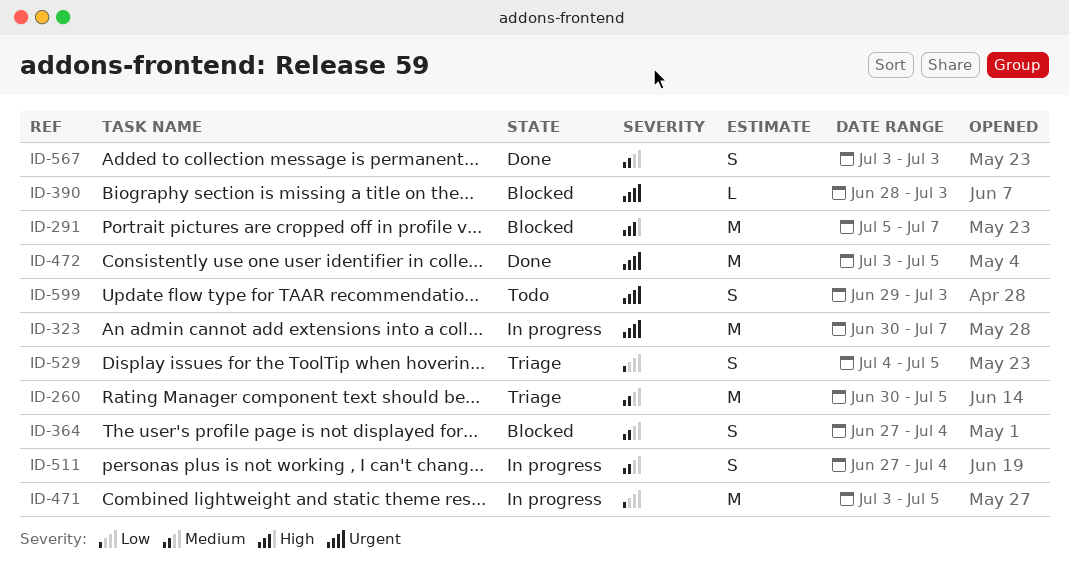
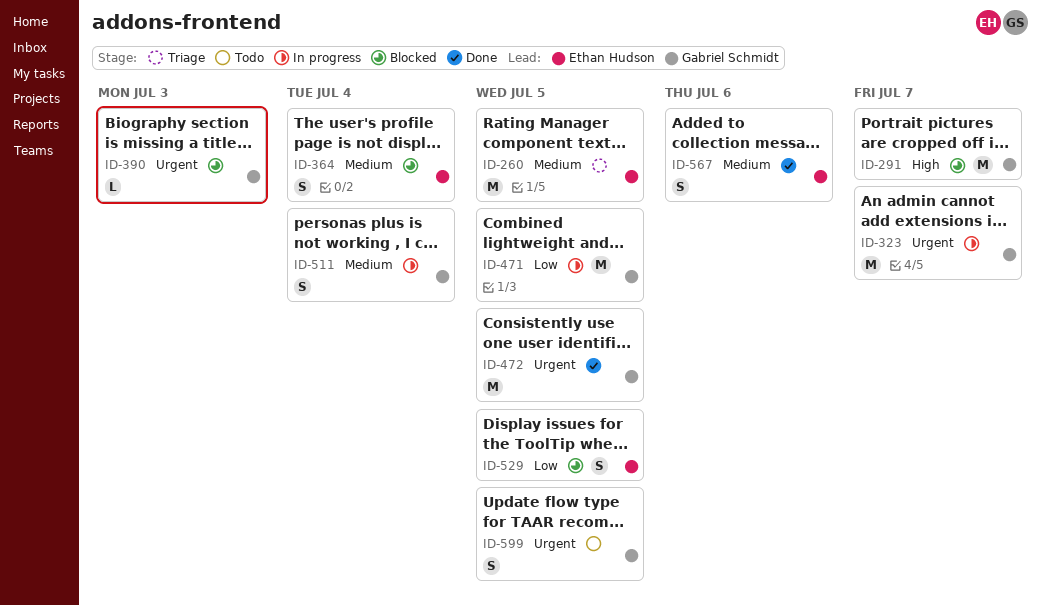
ID-529, status: Triage -> Blocked
ID-567, due: Jul 3 -> Jul 6
ID-599, due: Jul 3 -> Jul 5

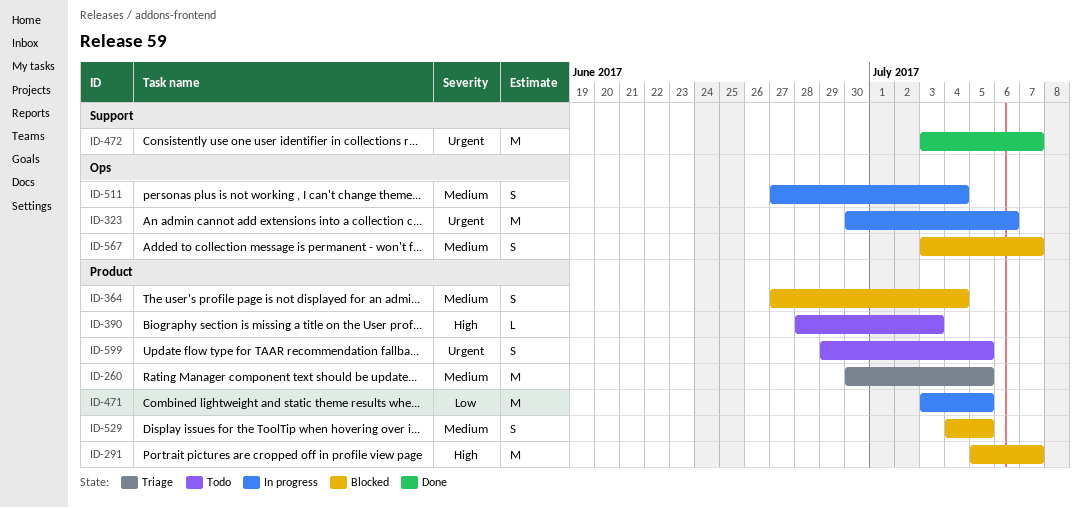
ID-323, due: Jul 7 -> Jul 6
ID-390, status: Blocked -> Todo
ID-390, priority: Urgent -> High
ID-472, due: Jul 5 -> Jul 7
ID-529, priority: Low -> Medium
ID-567, status: Done -> Blocked
ID-567, due: Jul 6 -> Jul 7

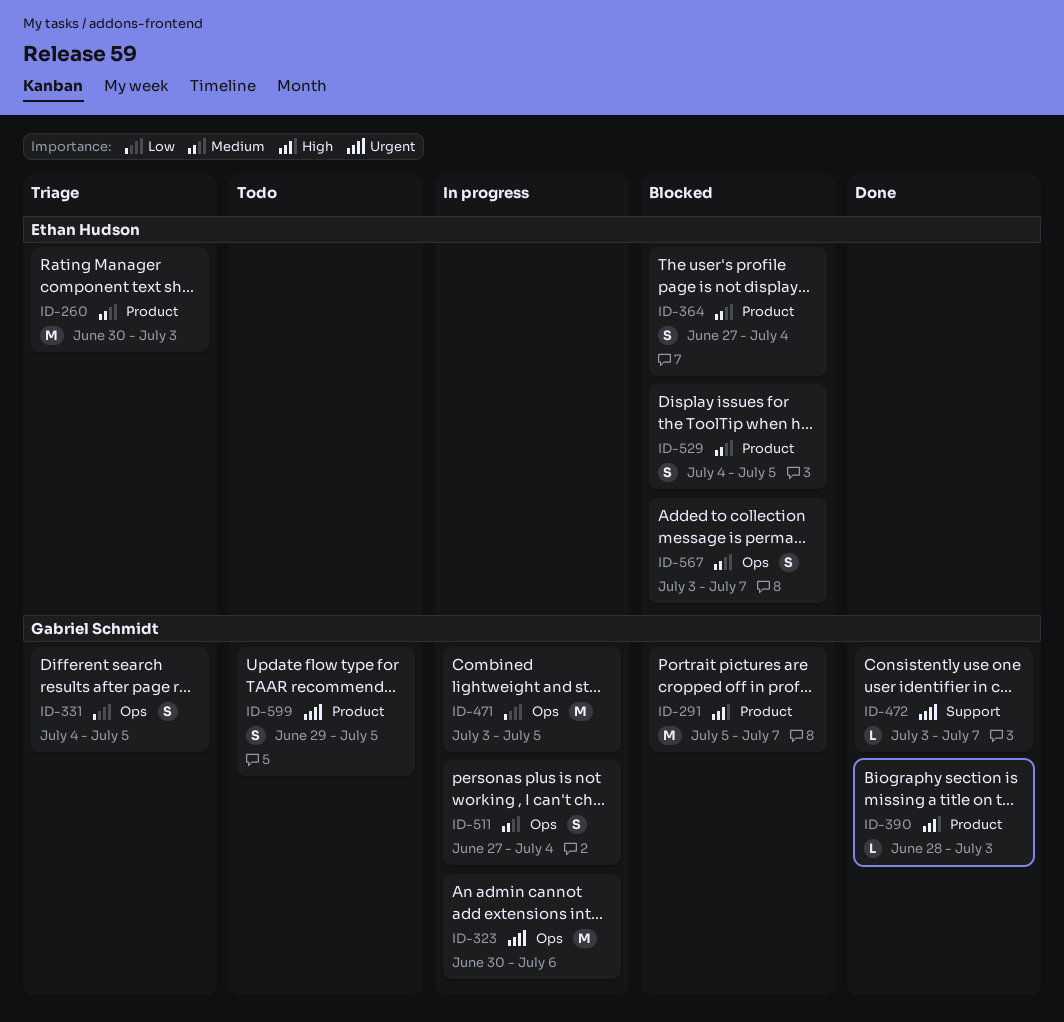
ID-260, due: Jul 5 -> Jul 3
ID-331: none -> present
ID-390, status: Todo -> Done
ID-471, label: Product -> Ops
ID-472, estimate: M -> L

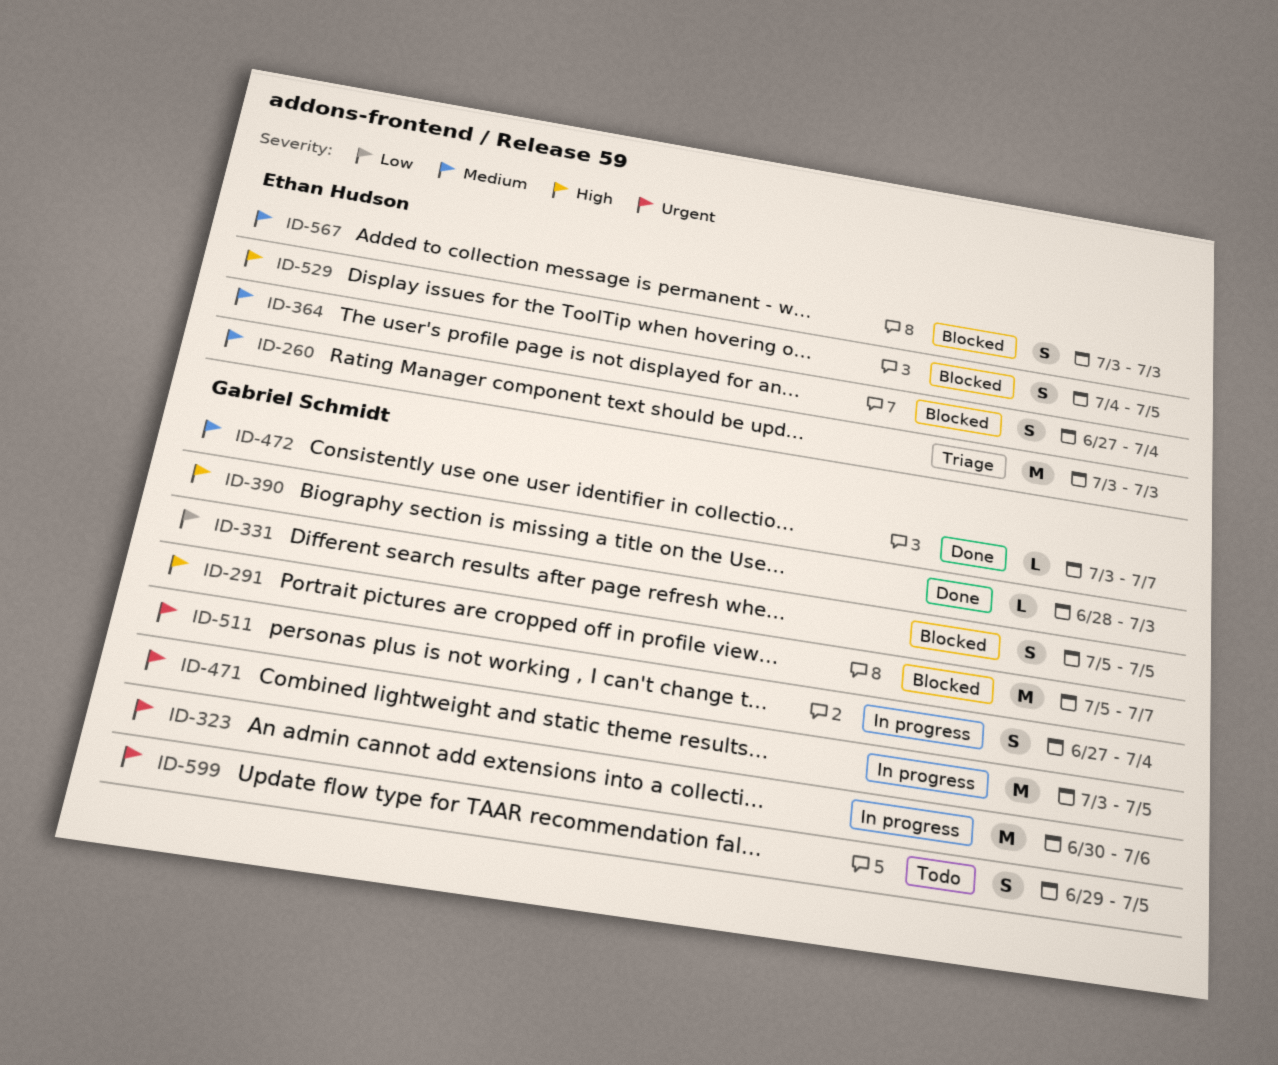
ID-260, start: Jun 30 -> Jul 3
ID-331, status: Triage -> Blocked
ID-331, start: Jul 4 -> Jul 5
ID-471, priority: Low -> Urgent
ID-472, priority: Urgent -> Medium
ID-511, priority: Medium -> Urgent
ID-529, priority: Medium -> High
ID-567, due: Jul 7 -> Jul 3

